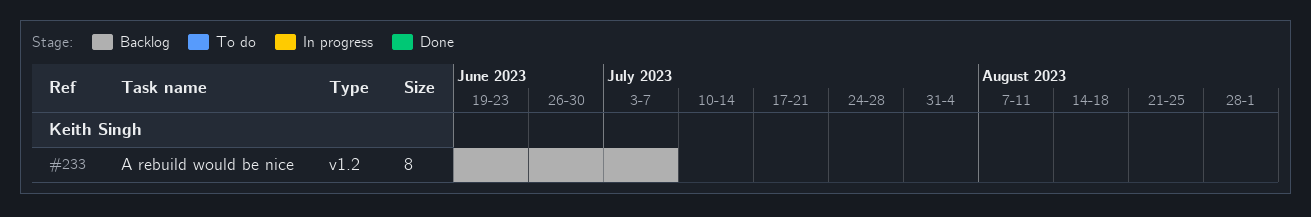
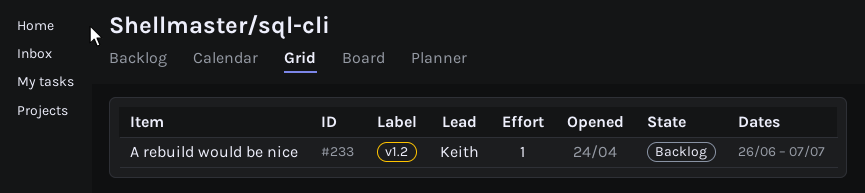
#233, estimate: 8 -> 1
#233, start: Jun 19 -> Jun 26

